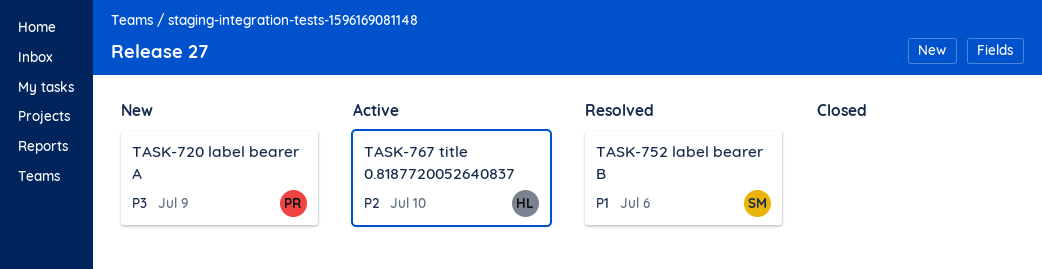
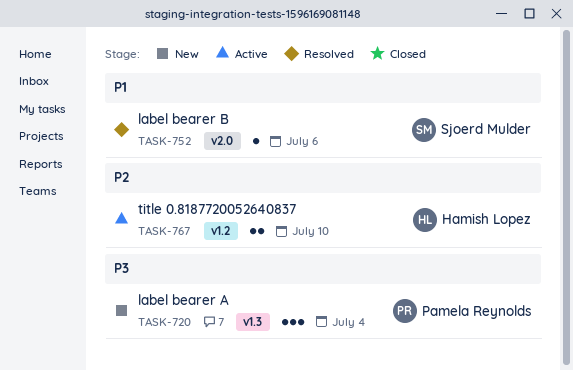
TASK-720, due: Jul 9 -> Jul 4

